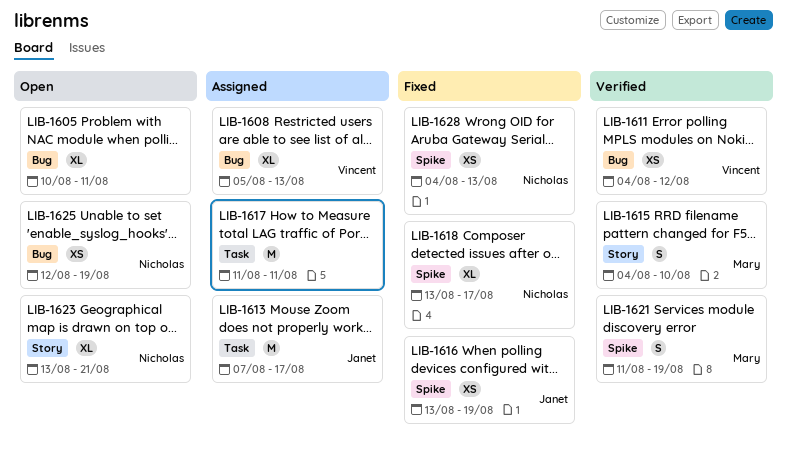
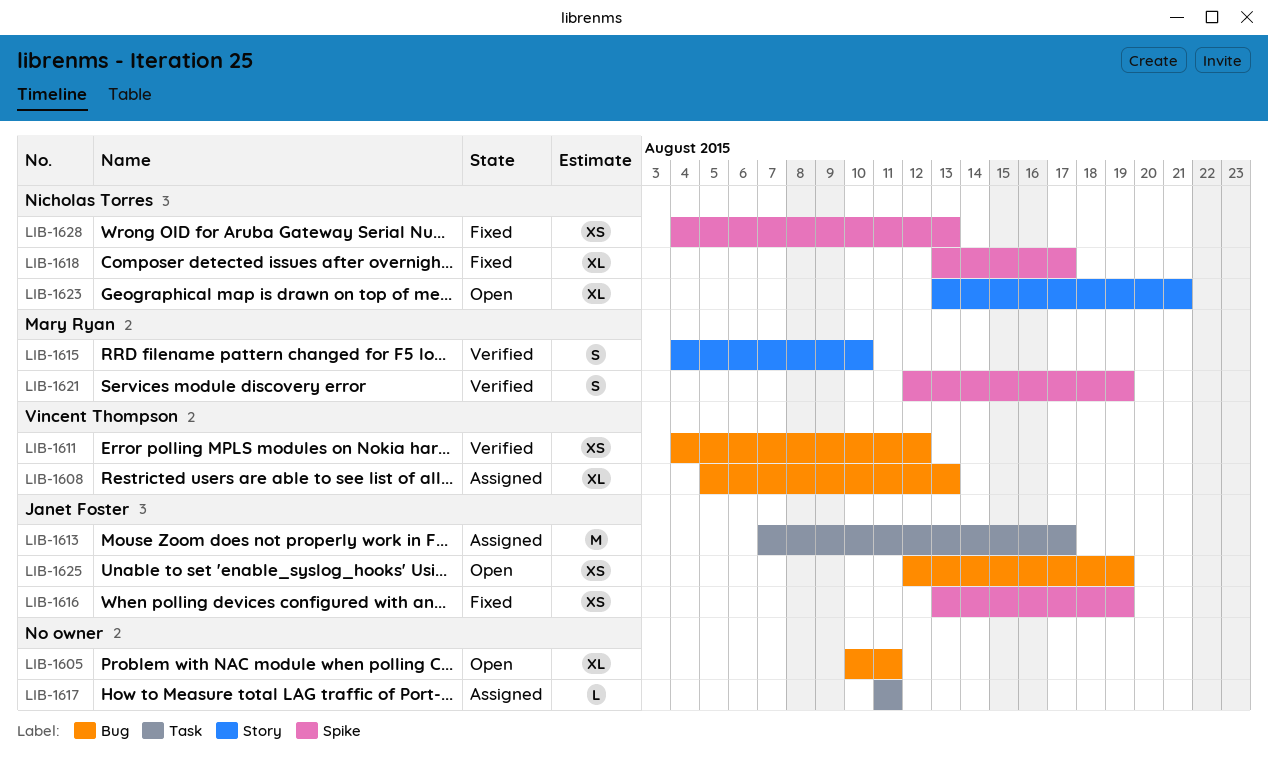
LIB-1617, estimate: M -> L
LIB-1621, start: Aug 11 -> Aug 12
LIB-1625, owner: Nicholas Torres -> Janet Foster

